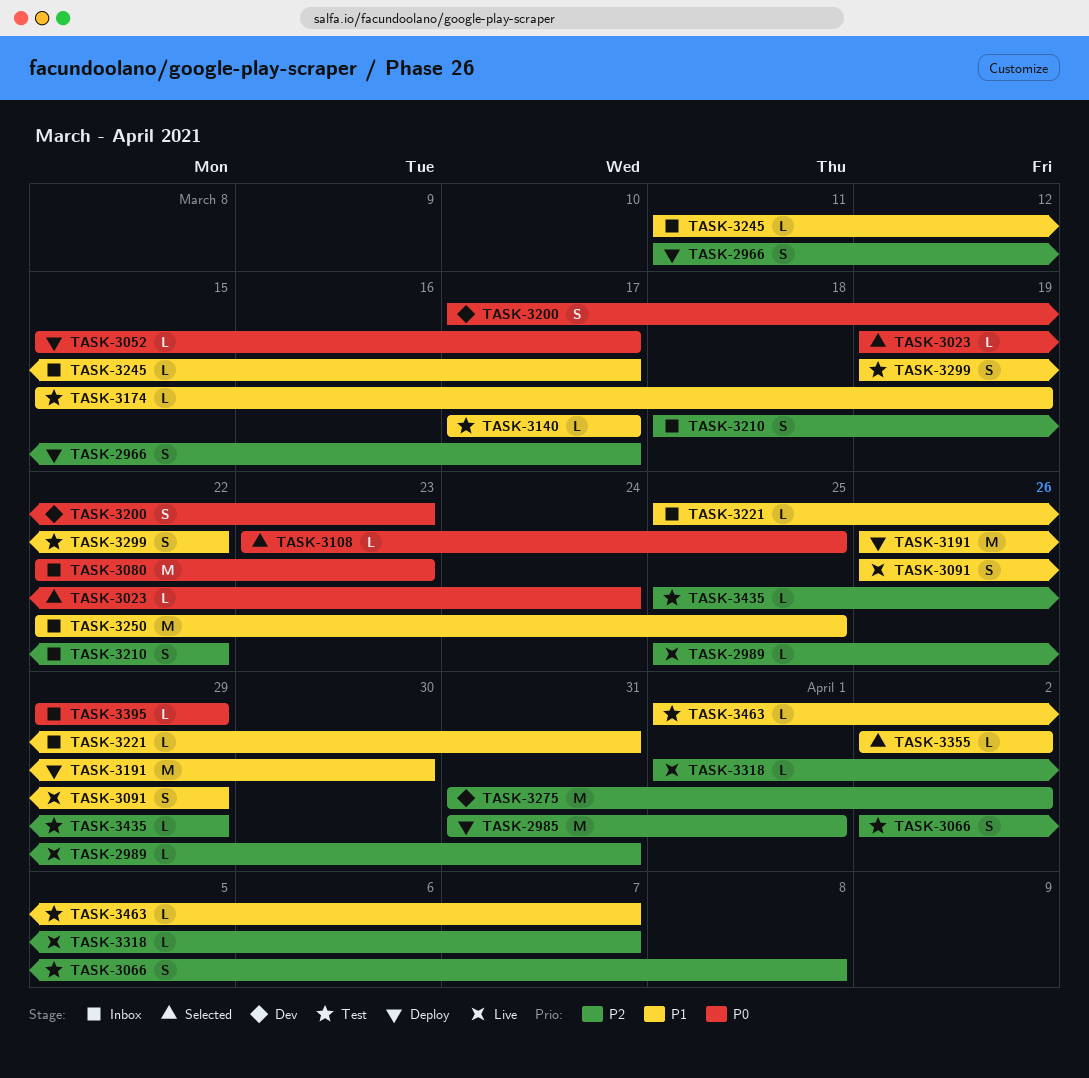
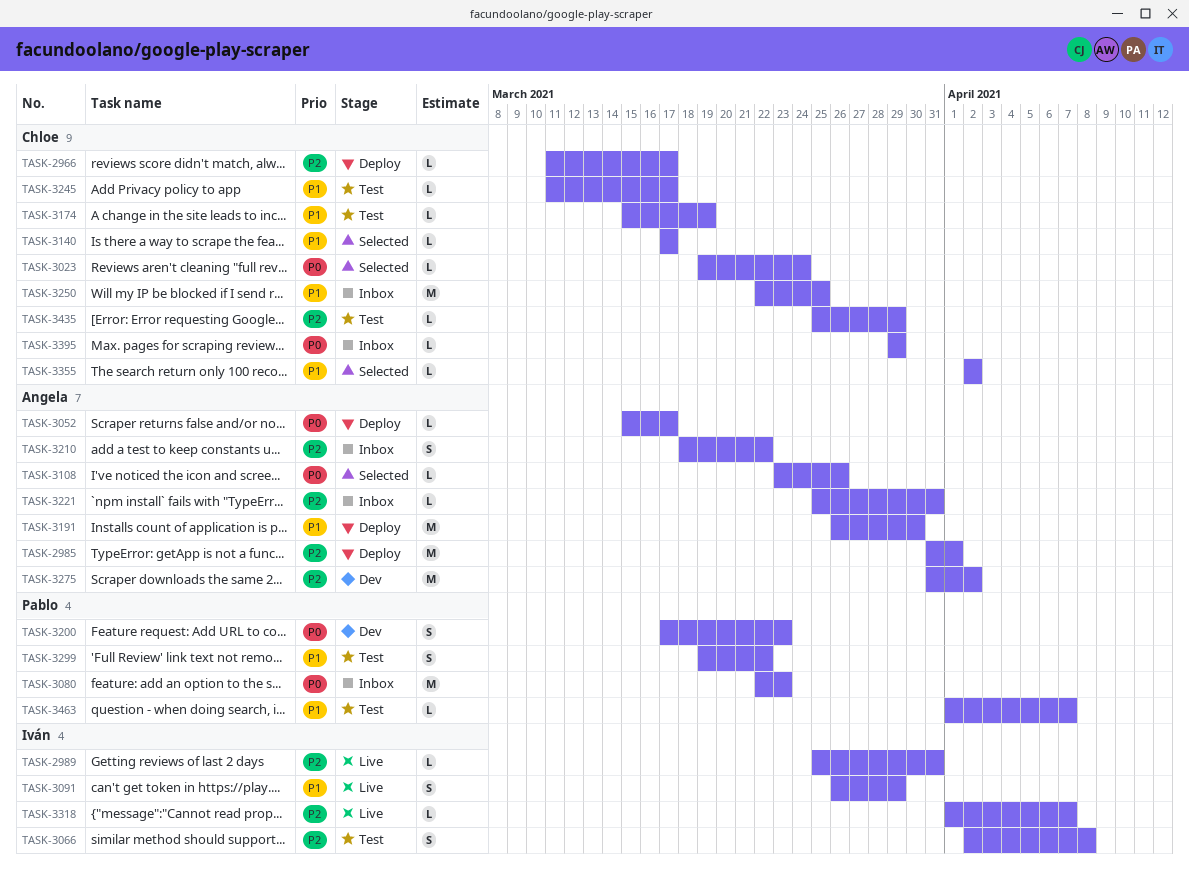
TASK-2966, estimate: S -> L
TASK-3108, due: Mar 25 -> Mar 26
TASK-3140, status: Test -> Selected
TASK-3221, priority: P1 -> P2
TASK-3245, status: Inbox -> Test

